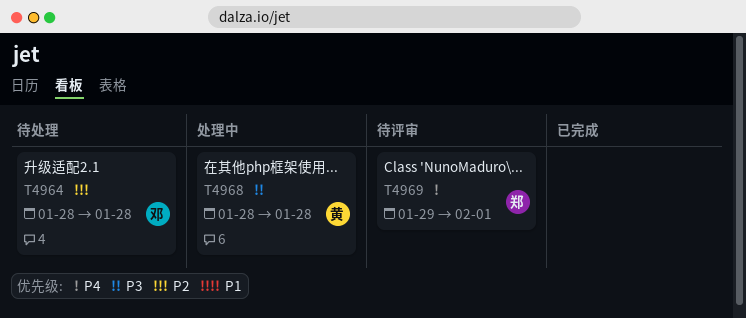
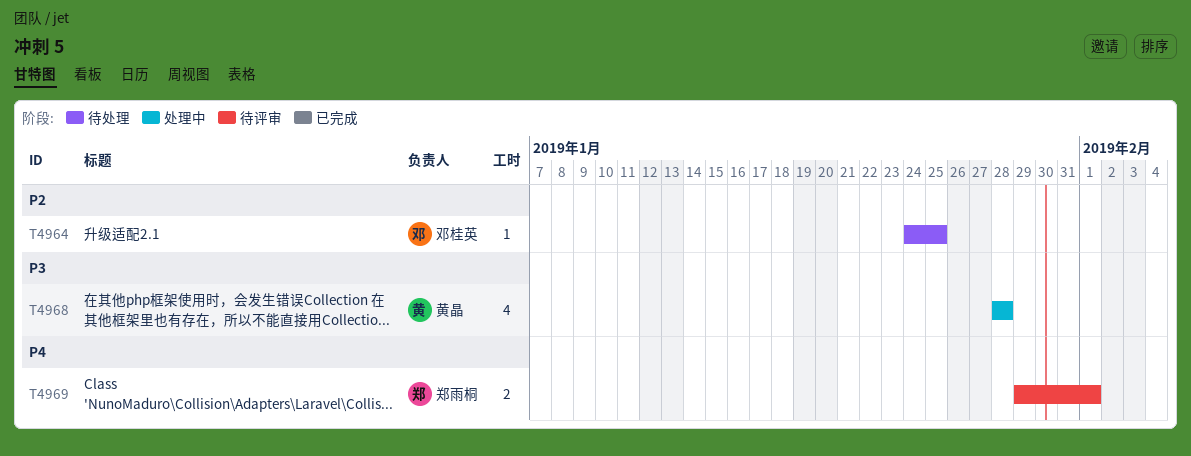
T4964, start: Jan 28 -> Jan 24
T4964, due: Jan 28 -> Jan 25

